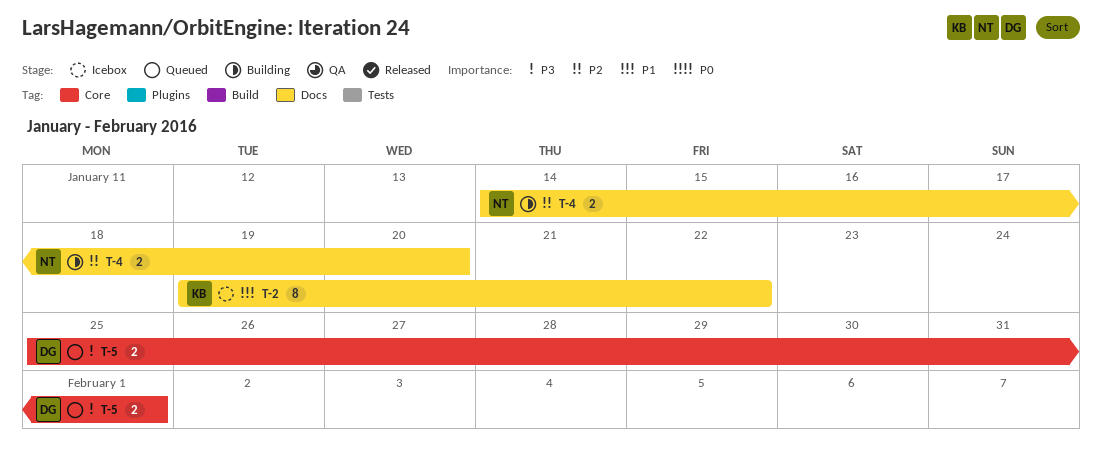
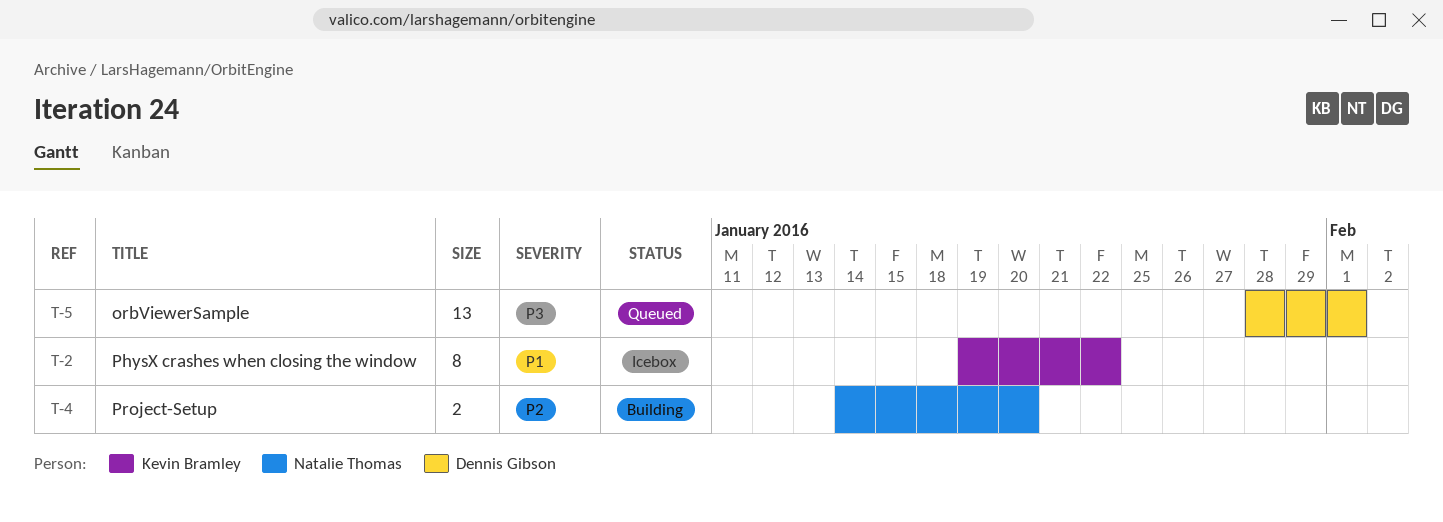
T-5, estimate: 2 -> 13
T-5, start: Jan 25 -> Jan 28

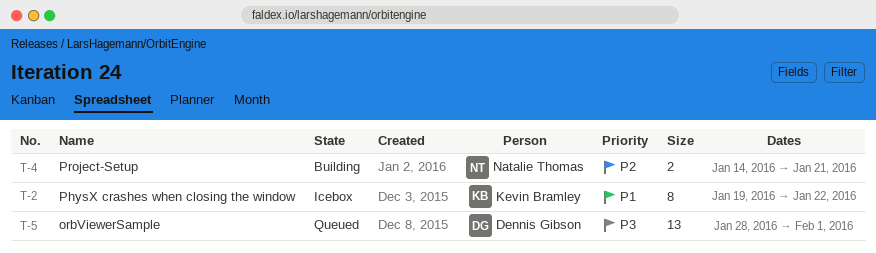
T-4, due: Jan 20 -> Jan 21

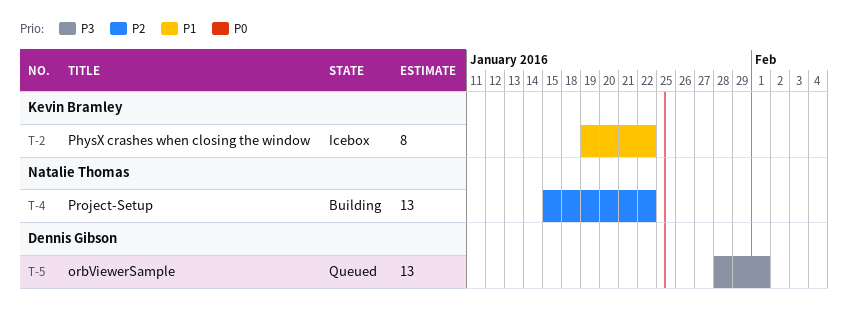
T-4, estimate: 2 -> 13
T-4, start: Jan 14 -> Jan 15
T-4, due: Jan 21 -> Jan 22

